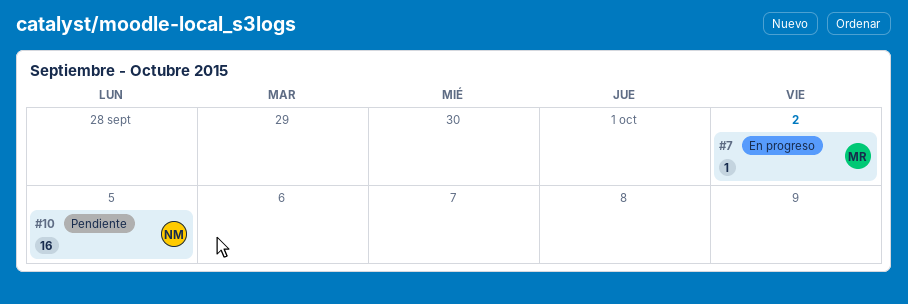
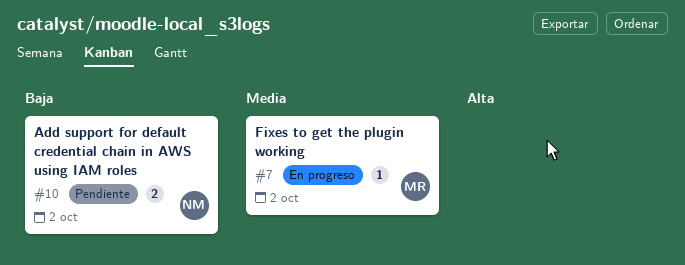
#10, estimate: 16 -> 2
#10, due: Oct 5 -> Oct 2

